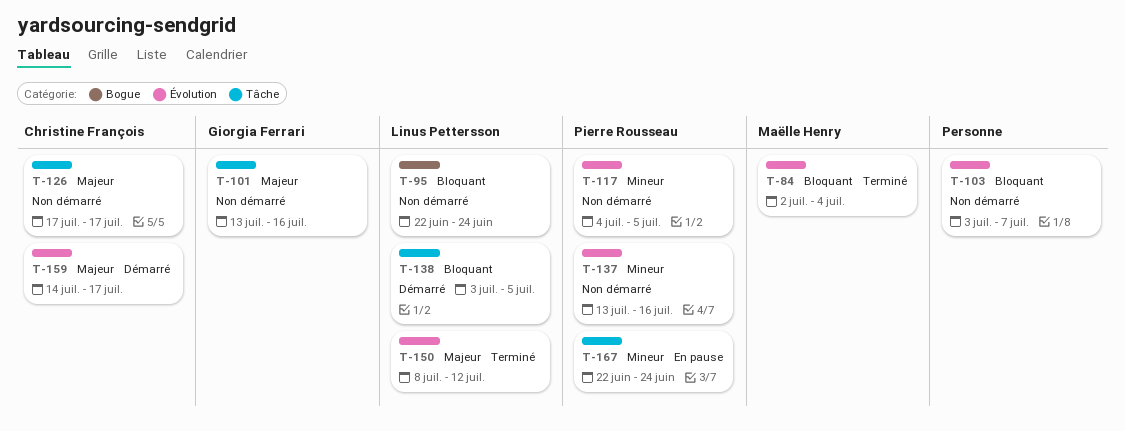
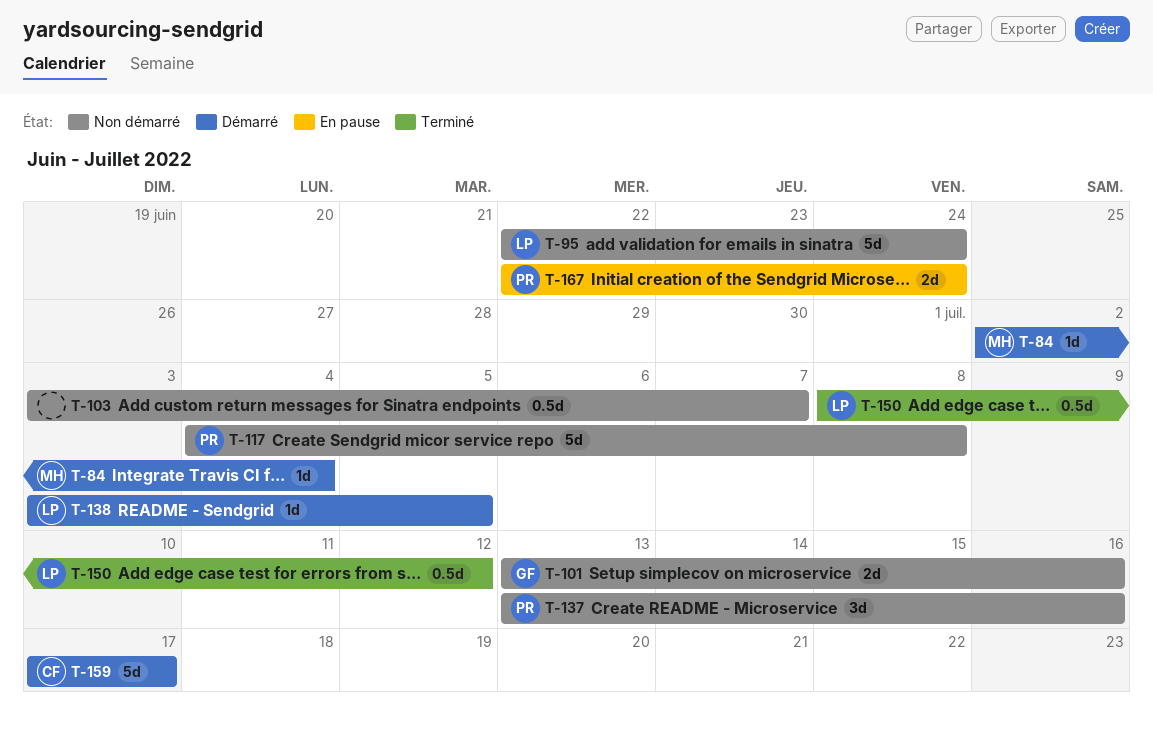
T-84, status: Terminé -> Démarré
T-117, due: Jul 5 -> Jul 8
T-126: present -> none
T-159, start: Jul 14 -> Jul 17

